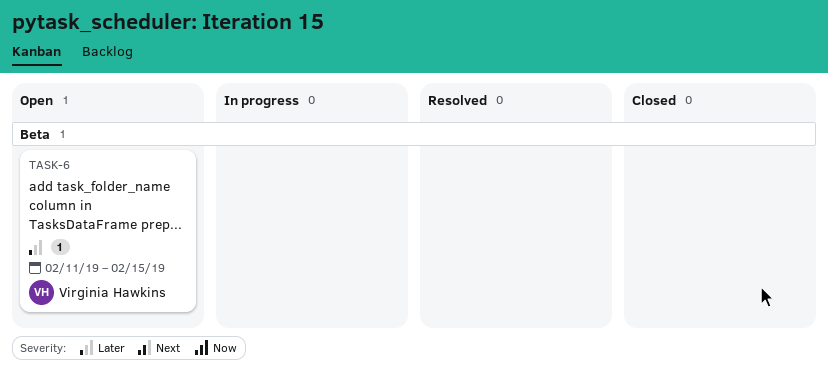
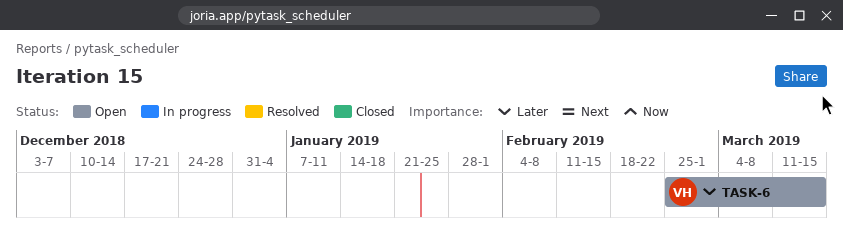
TASK-6, start: Feb 11 -> Feb 25
TASK-6, due: Feb 15 -> Mar 15

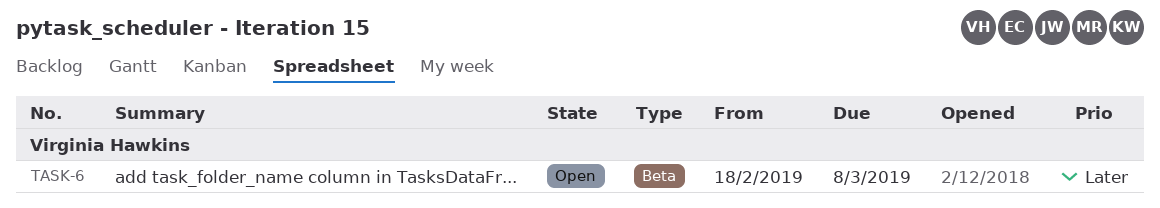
TASK-6, start: Feb 25 -> Feb 18
TASK-6, due: Mar 15 -> Mar 8

